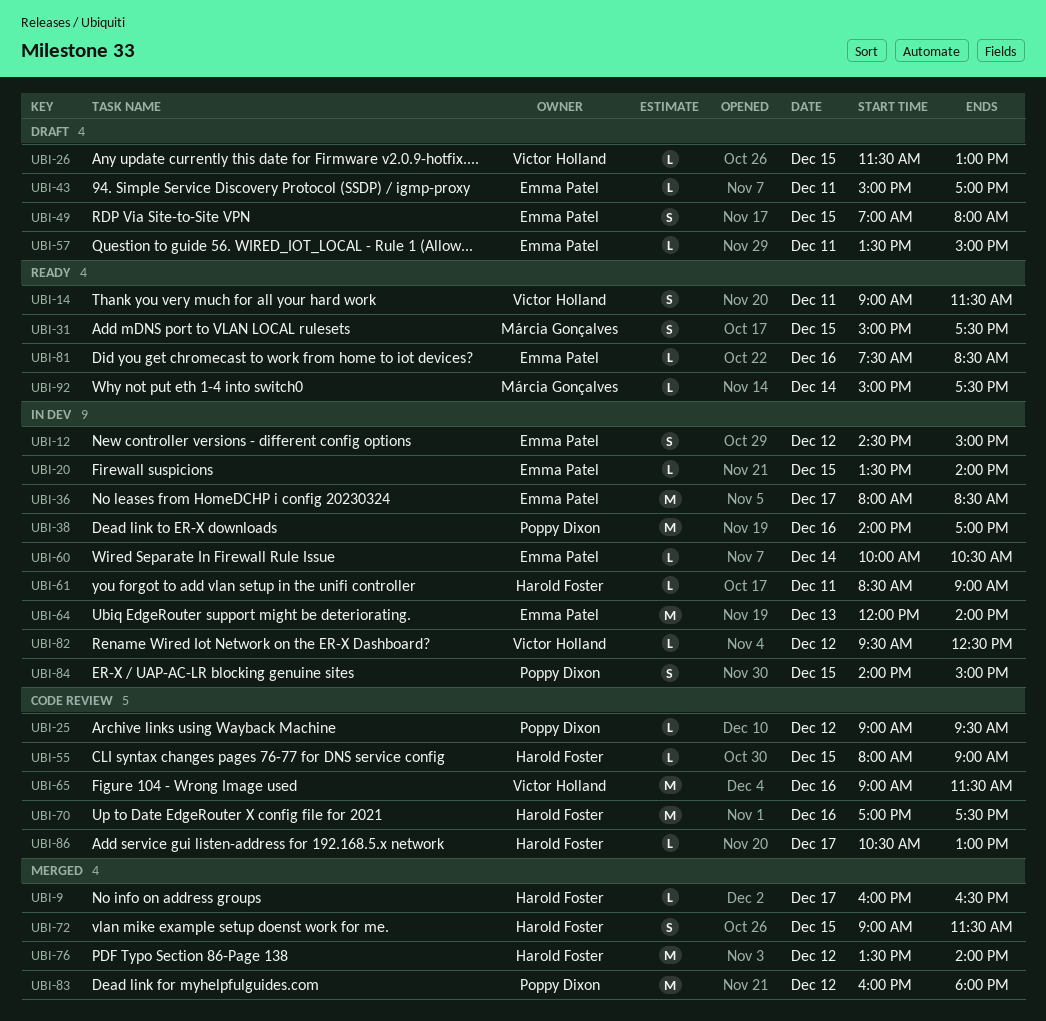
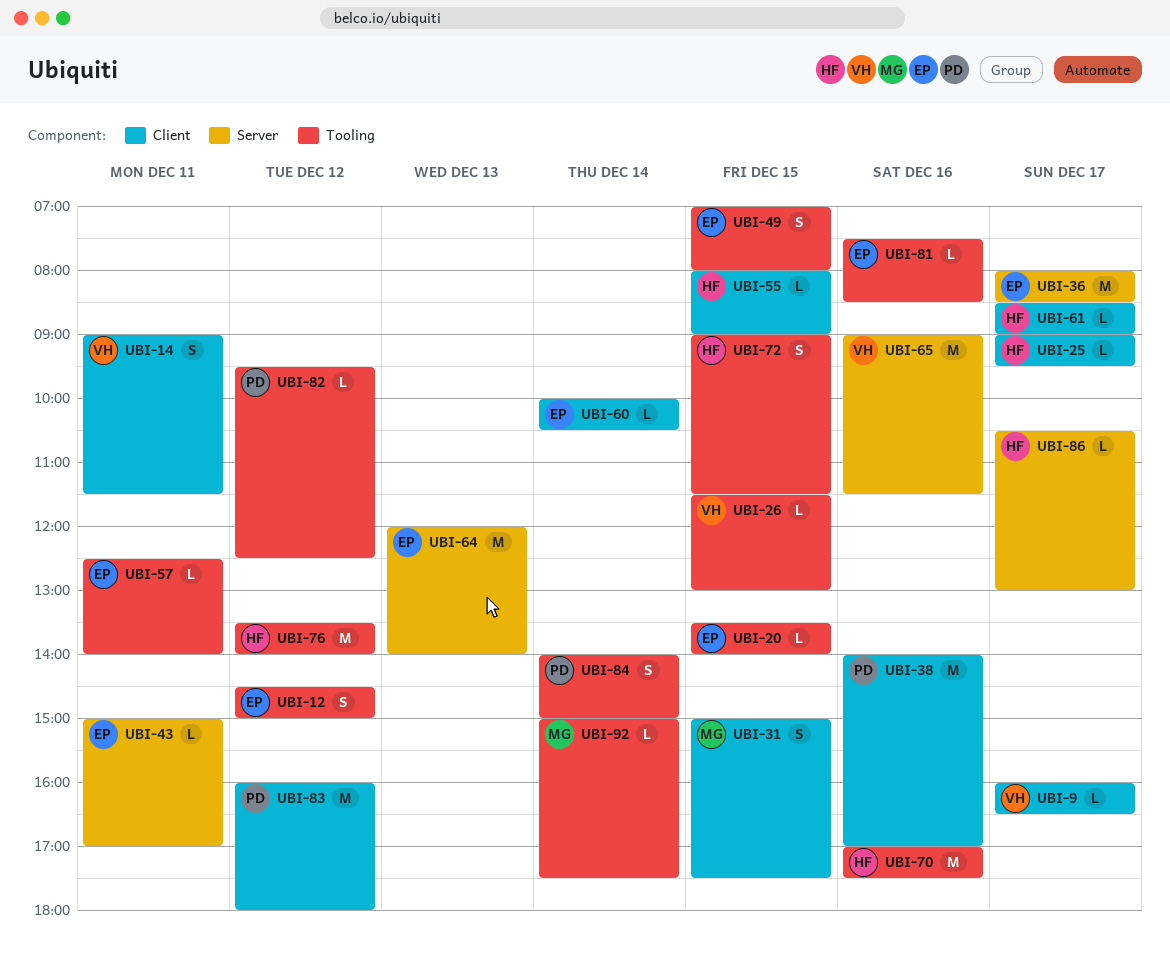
UBI-9, owner: Harold Foster -> Victor Holland
UBI-25, owner: Poppy Dixon -> Harold Foster
UBI-25, day: Dec 12 -> Dec 17
UBI-57, begins: 13:30 -> 12:30
UBI-57, ends: 15:00 -> 14:00
UBI-61, day: Dec 11 -> Dec 17
UBI-82, owner: Victor Holland -> Poppy Dixon
UBI-84, day: Dec 15 -> Dec 14

